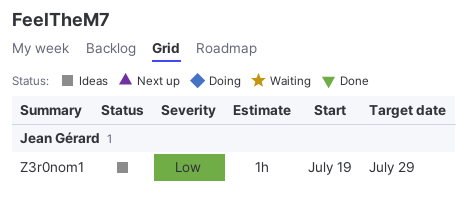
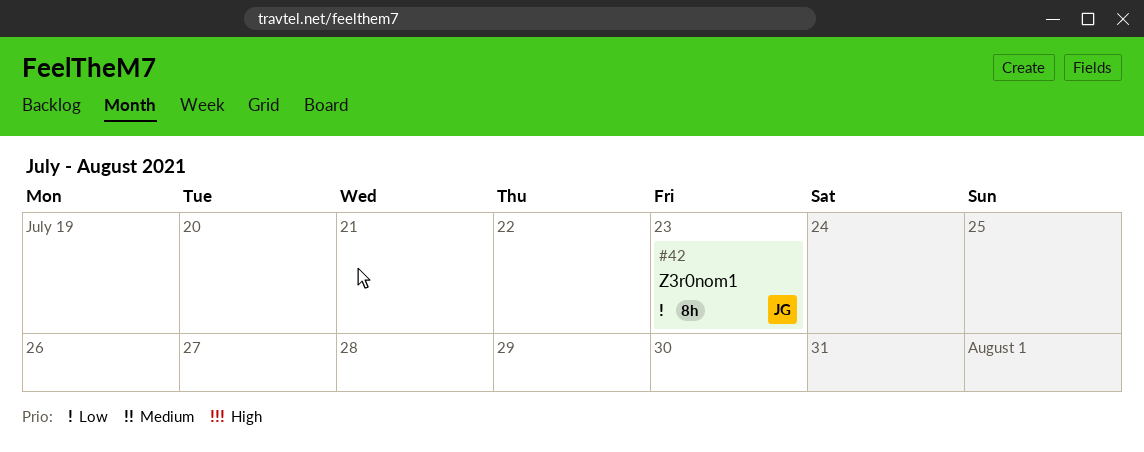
Z3r0nom1, estimate: 1h -> 8h
Z3r0nom1, due: Jul 29 -> Jul 23

